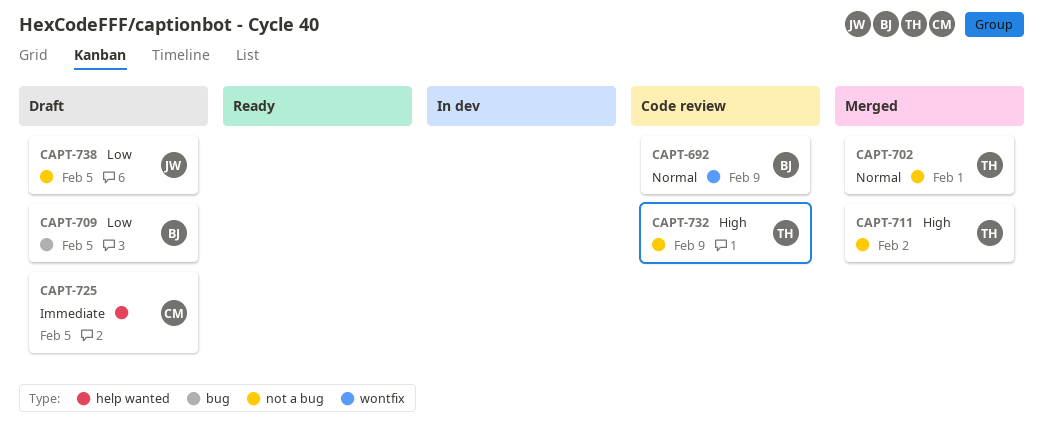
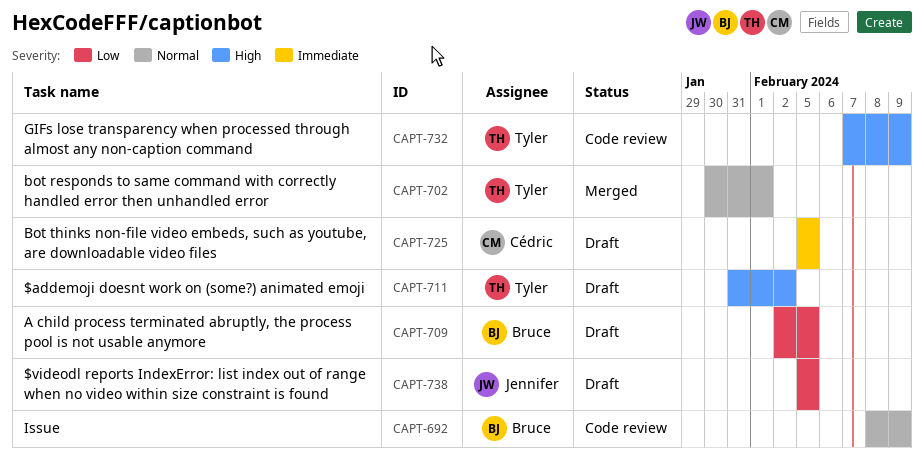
CAPT-711, status: Merged -> Draft

